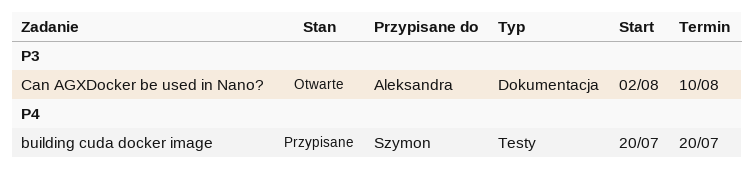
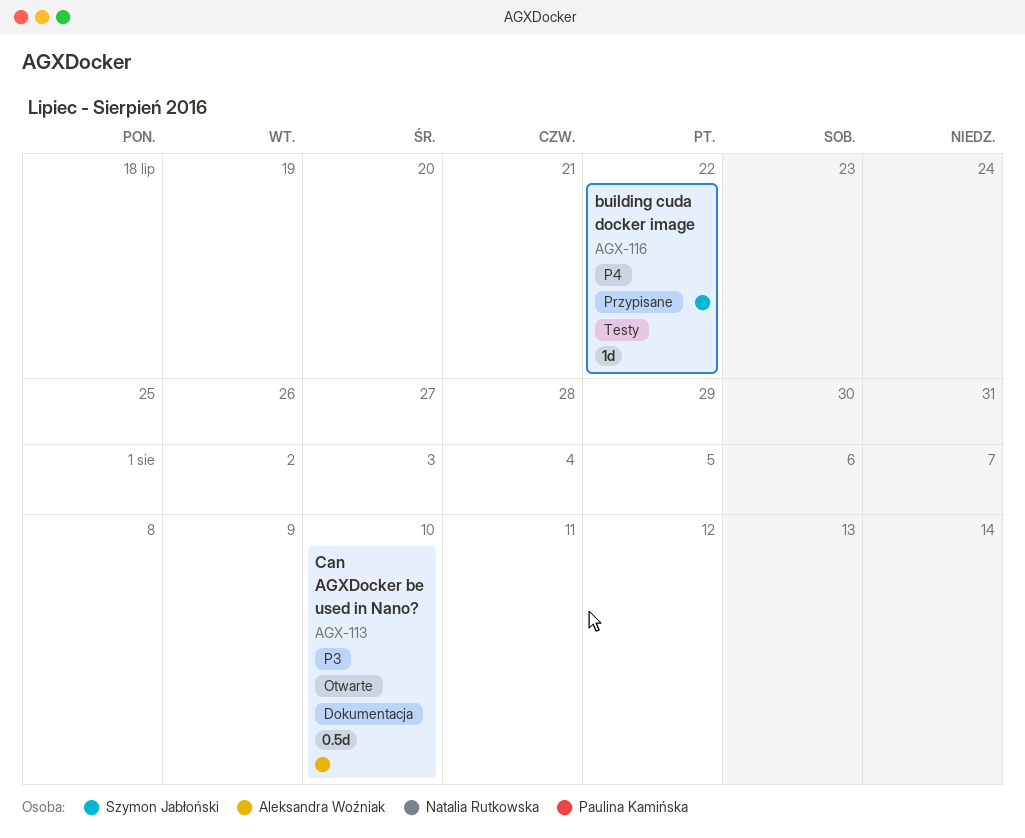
building cuda docker image, due: Jul 20 -> Jul 22

